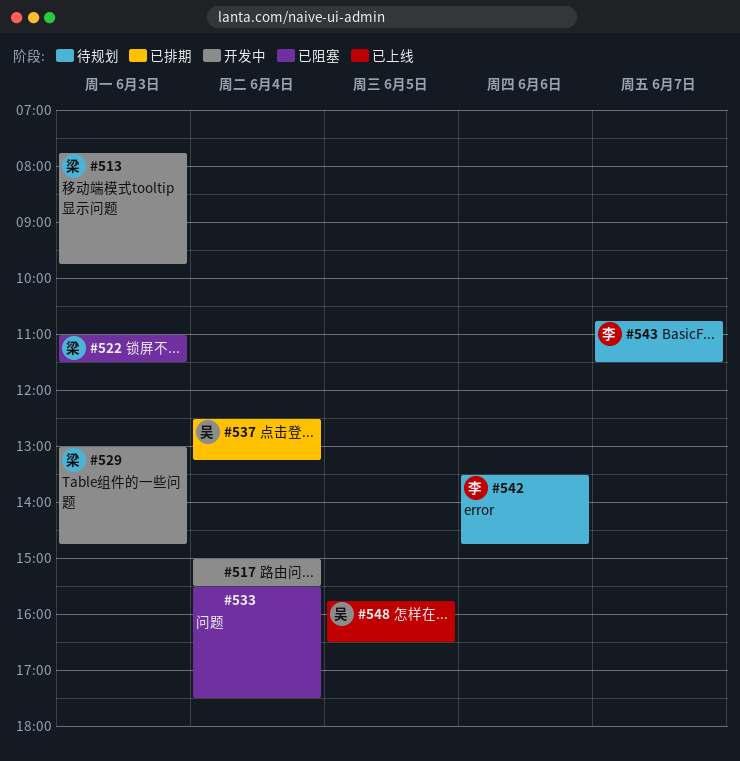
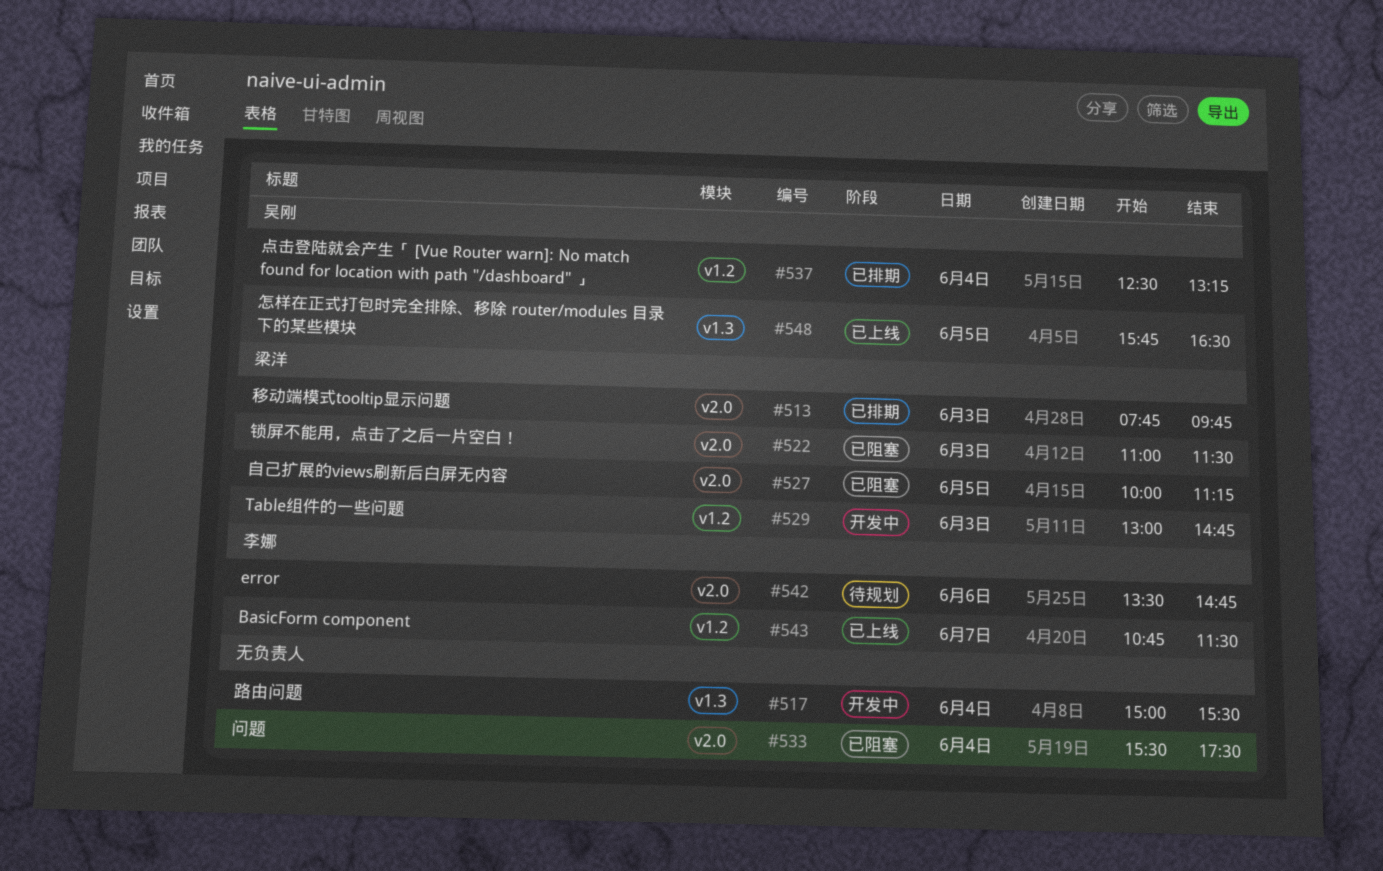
#513, status: 开发中 -> 已排期
#527: none -> present
#543, status: 待规划 -> 已上线

